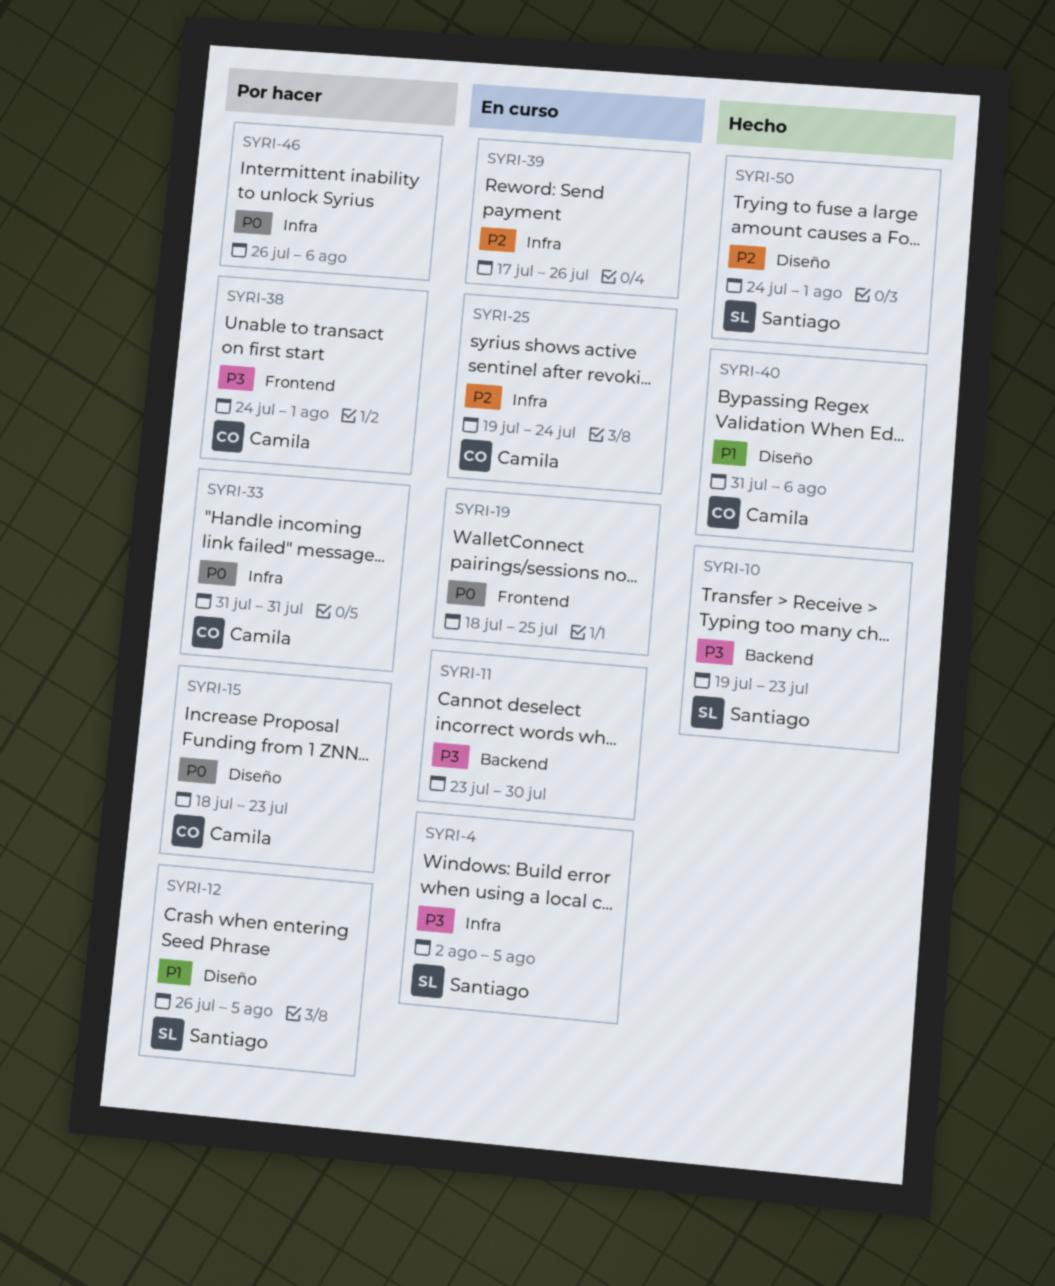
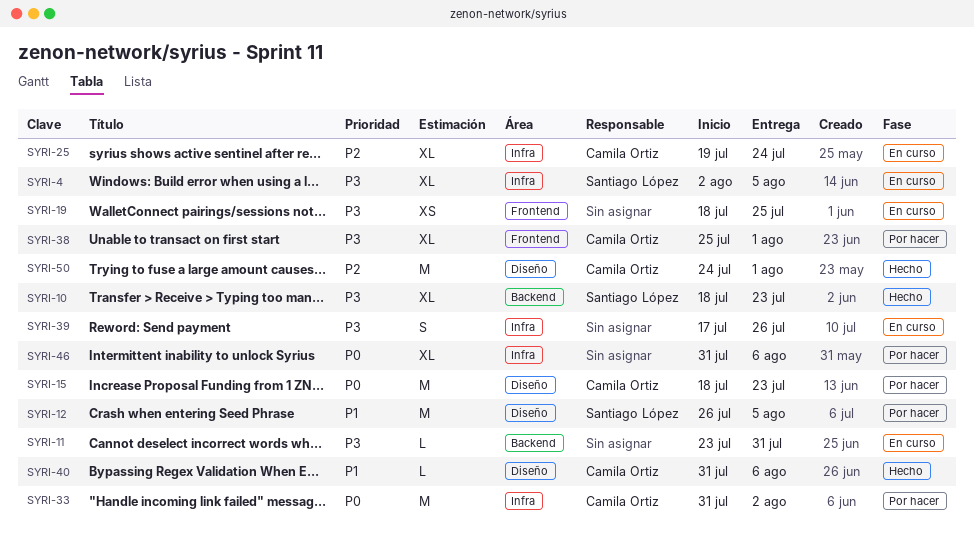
SYRI-10, start: Jul 19 -> Jul 18
SYRI-11, due: Jul 30 -> Jul 31
SYRI-19, priority: P0 -> P3
SYRI-33, due: Jul 31 -> Aug 2
SYRI-38, start: Jul 24 -> Jul 25
SYRI-39, priority: P2 -> P3
SYRI-46, start: Jul 26 -> Jul 31
SYRI-50, owner: Santiago López -> Camila Ortiz

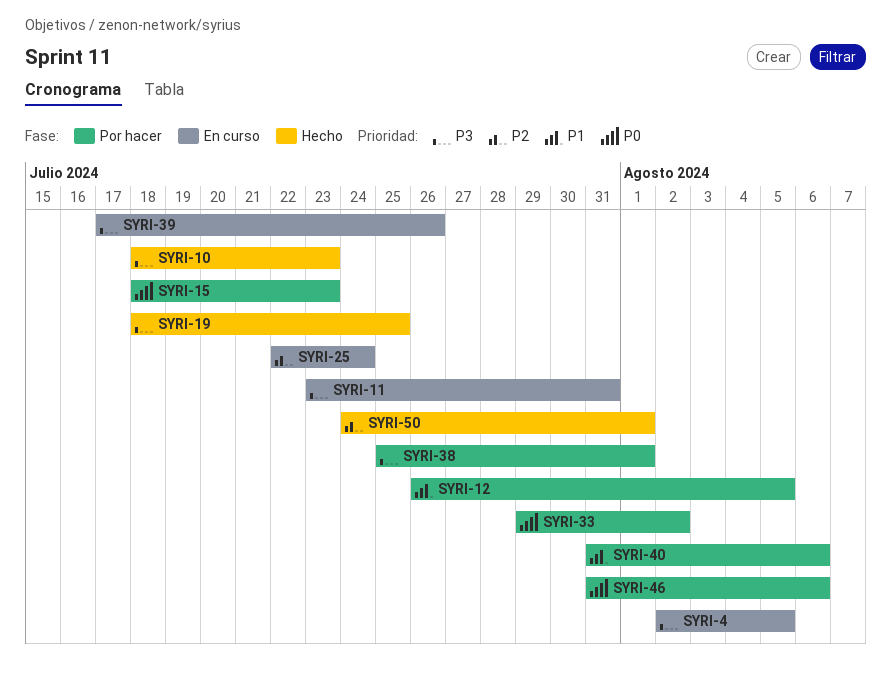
SYRI-19, status: En curso -> Hecho
SYRI-25, start: Jul 19 -> Jul 22
SYRI-33, start: Jul 31 -> Jul 29
SYRI-40, status: Hecho -> Por hacer

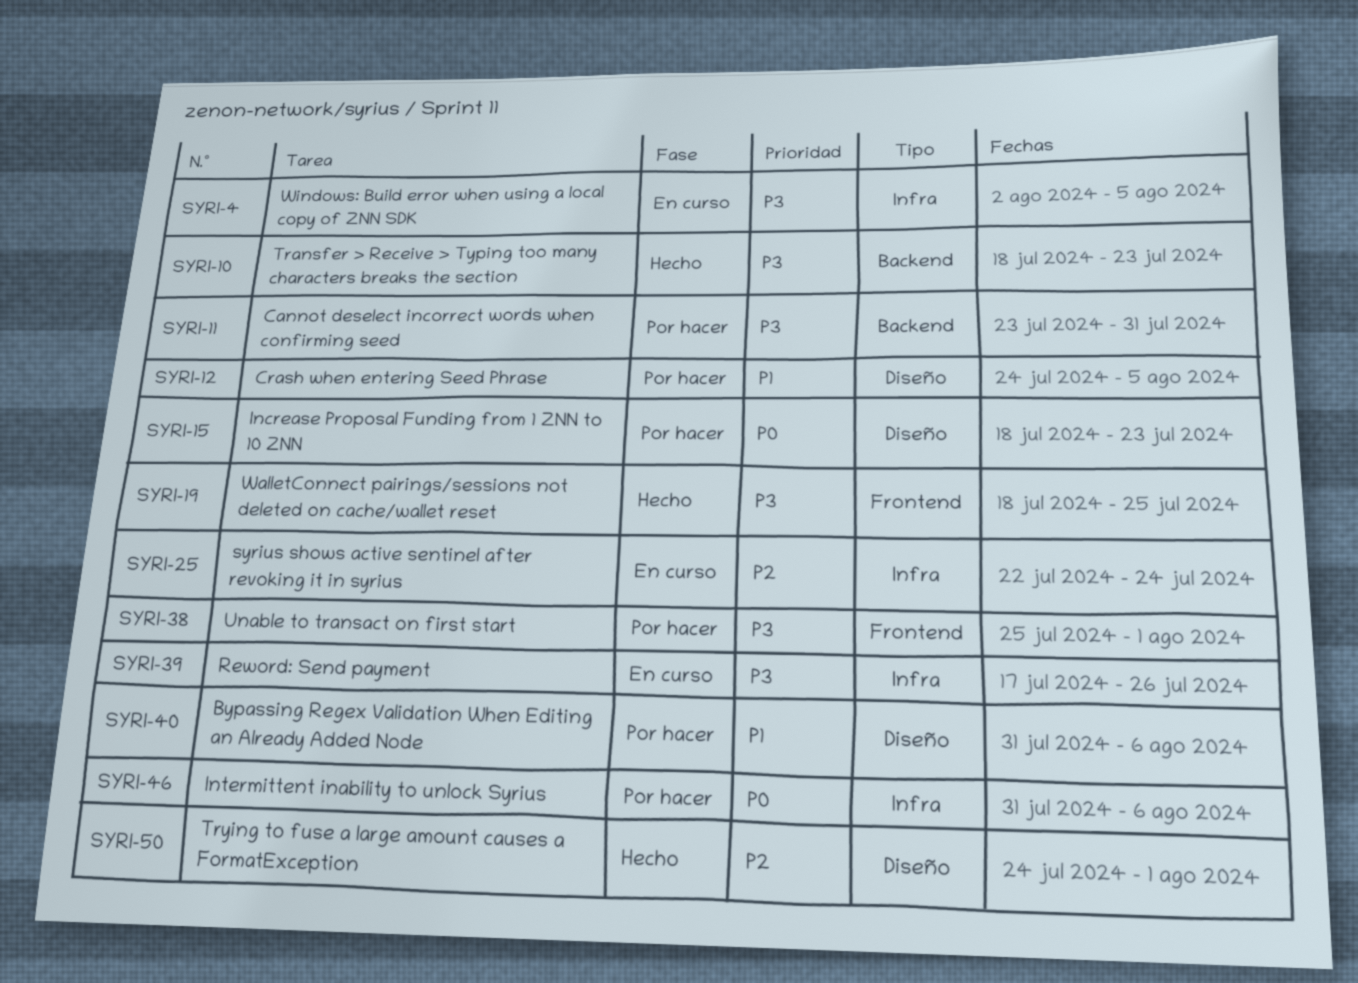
SYRI-11, status: En curso -> Por hacer
SYRI-12, start: Jul 26 -> Jul 24
SYRI-33: present -> none

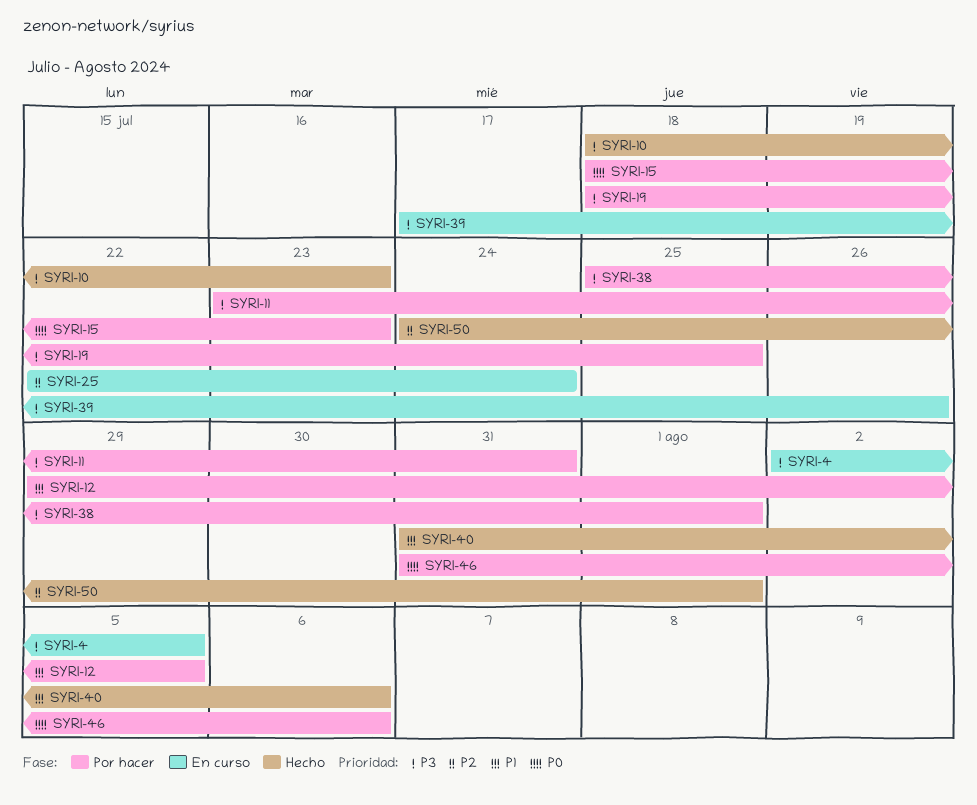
SYRI-12, start: Jul 24 -> Jul 29
SYRI-19, status: Hecho -> Por hacer
SYRI-40, status: Por hacer -> Hecho

